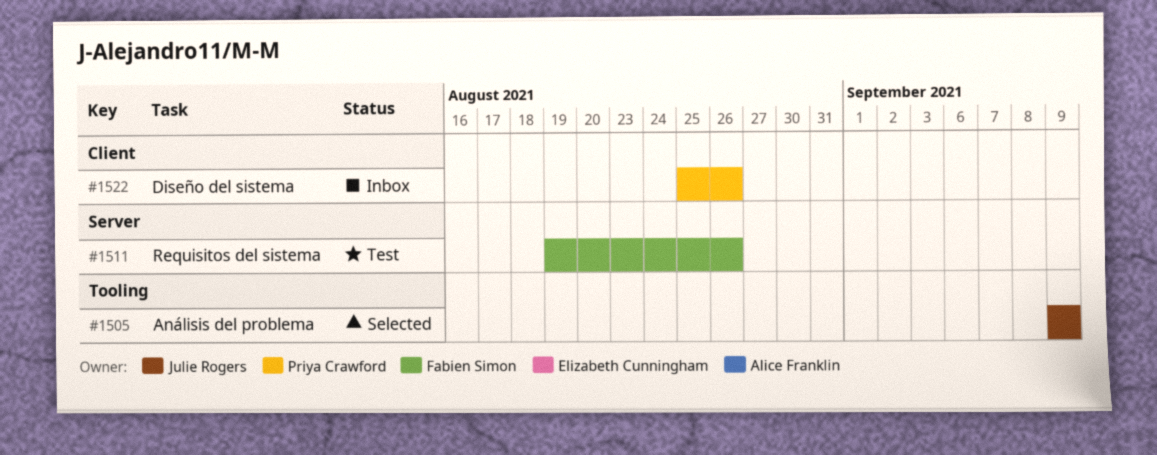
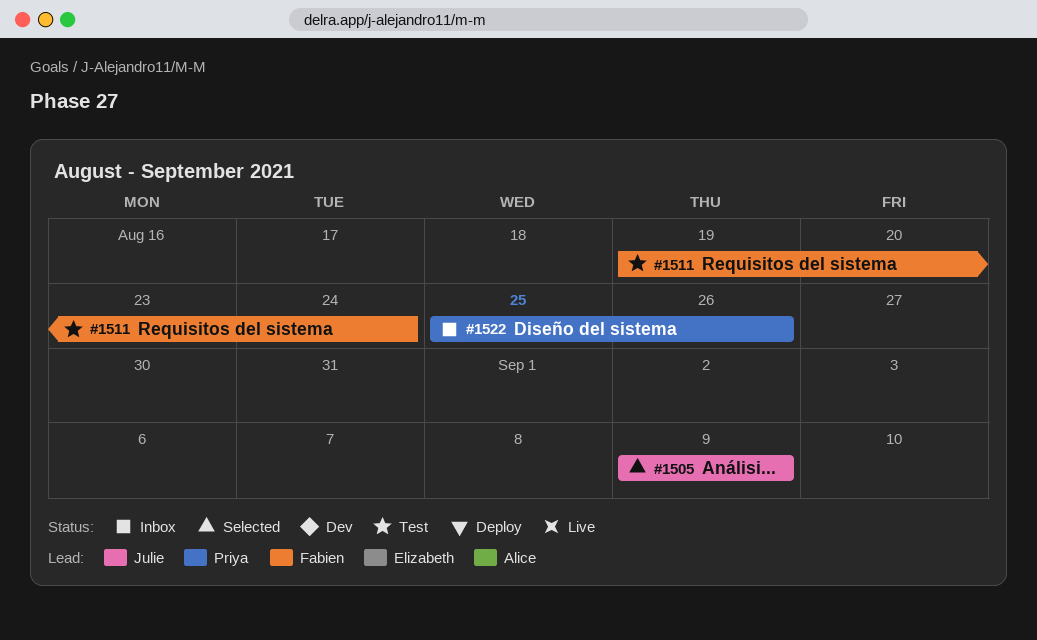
#1511, due: Aug 26 -> Aug 24

